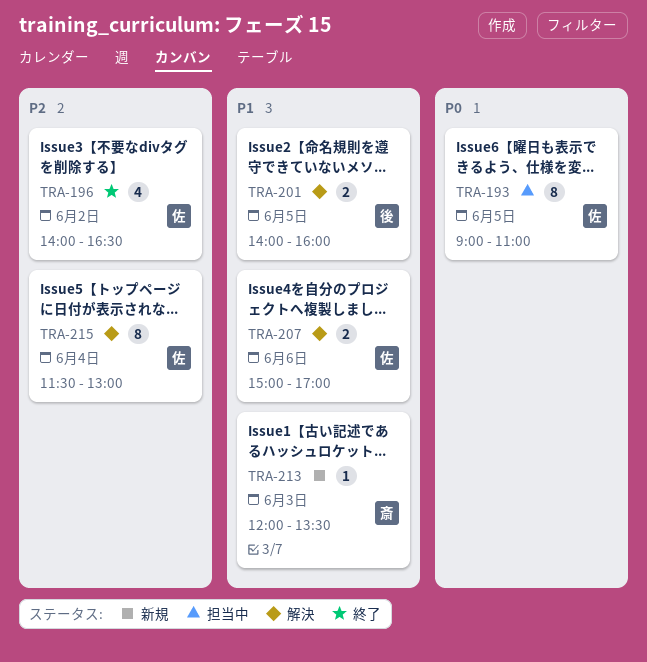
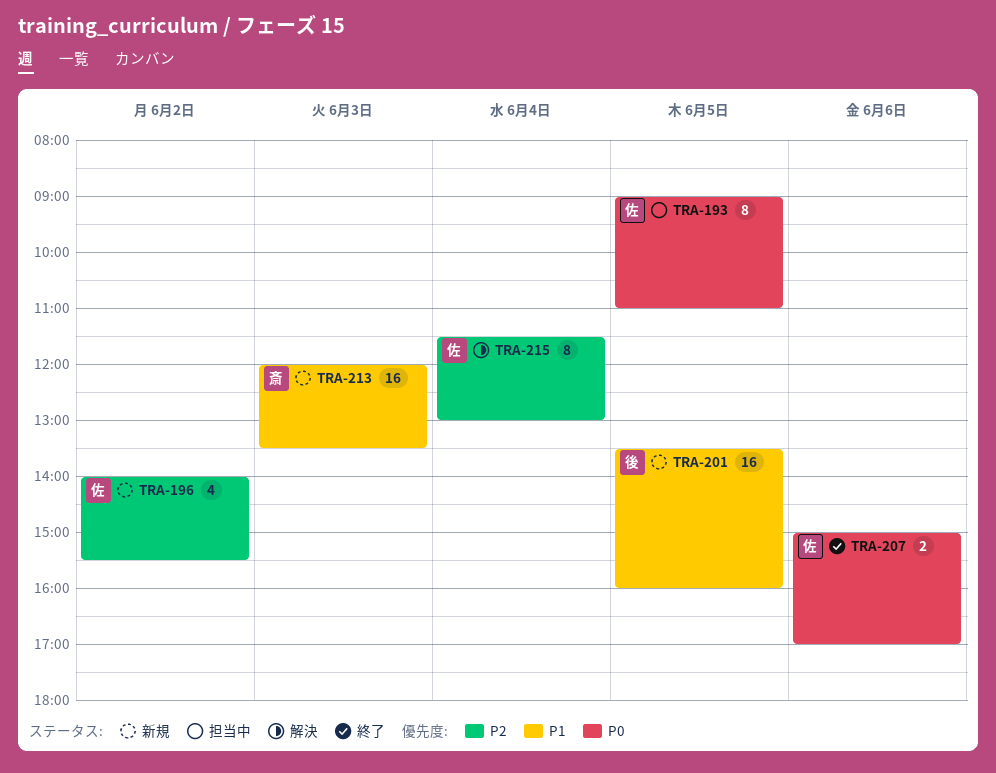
TRA-196, status: 終了 -> 新規
TRA-196, ends: 16:30 -> 15:30
TRA-201, status: 解決 -> 新規
TRA-201, estimate: 2 -> 16
TRA-201, begins: 14:00 -> 13:30
TRA-207, status: 解決 -> 終了
TRA-207, priority: P1 -> P0
TRA-213, estimate: 1 -> 16

